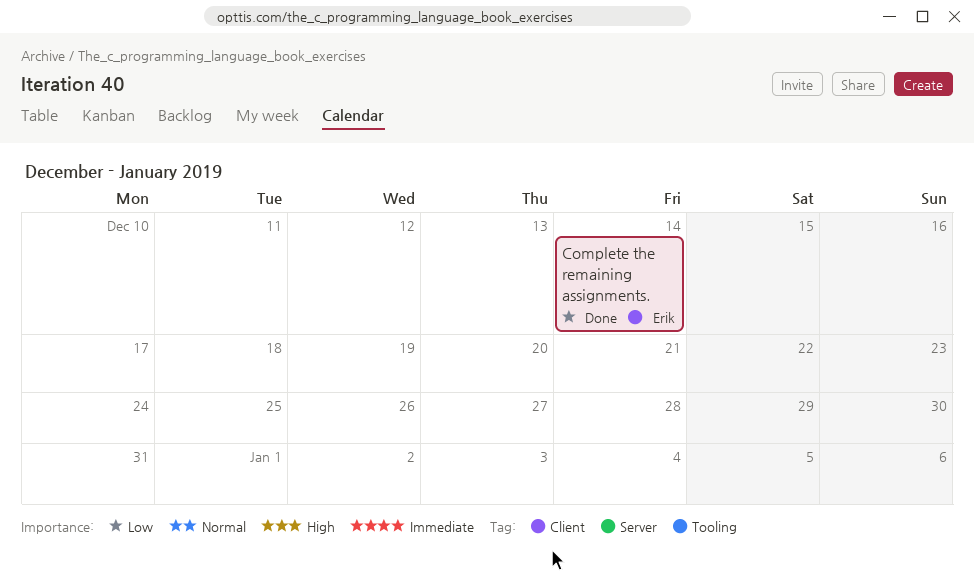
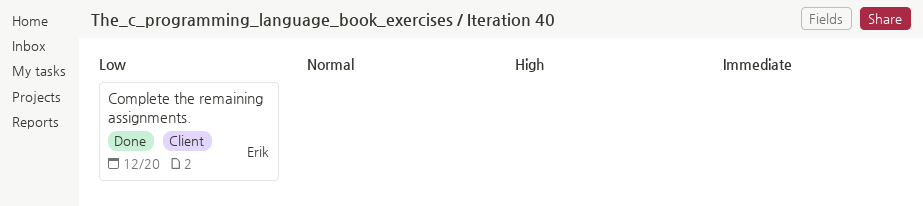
Complete the remaining assignments., due: Dec 14 -> Dec 20

